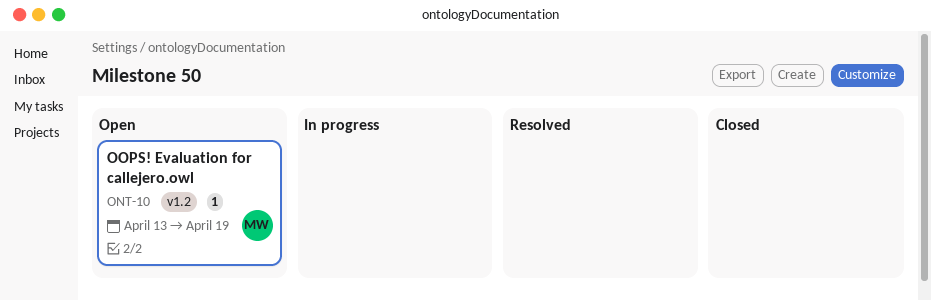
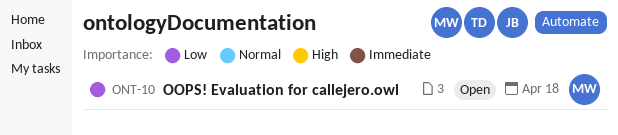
ONT-10, due: Apr 19 -> Apr 18

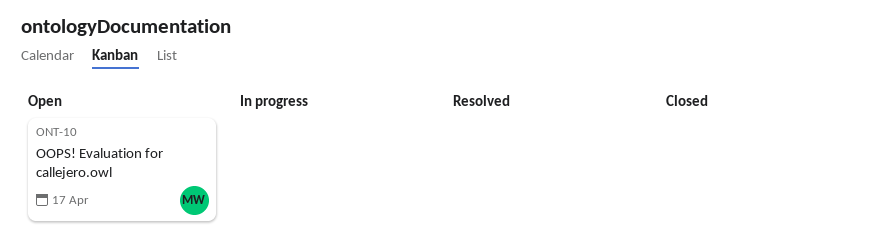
ONT-10, due: Apr 18 -> Apr 17

